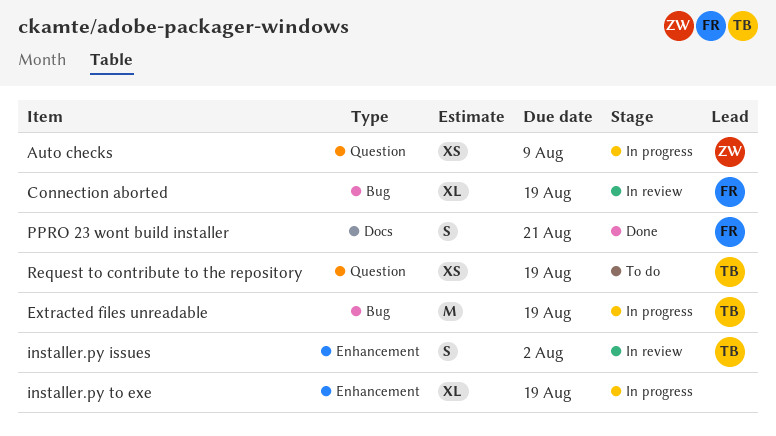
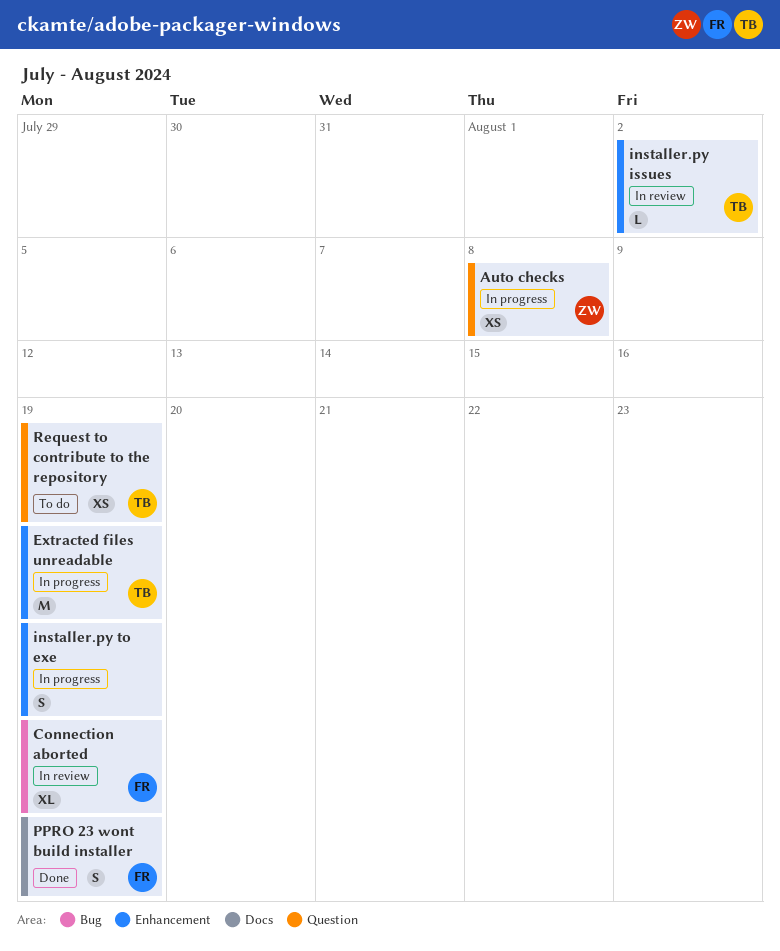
Auto checks, due: Aug 9 -> Aug 8
Extracted files unreadable, label: Bug -> Enhancement
installer.py issues, estimate: S -> L
installer.py to exe, estimate: XL -> S
PPRO 23 wont build installer, due: Aug 21 -> Aug 19

